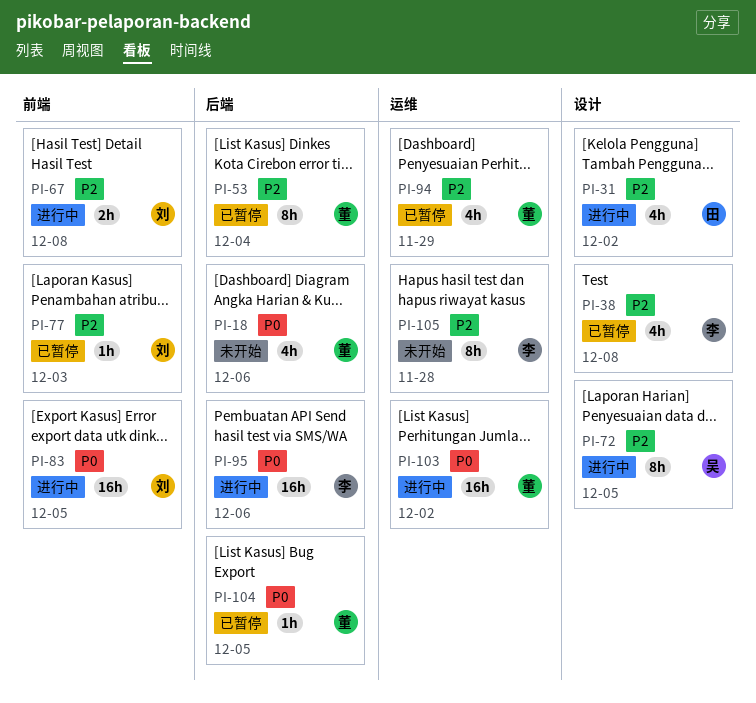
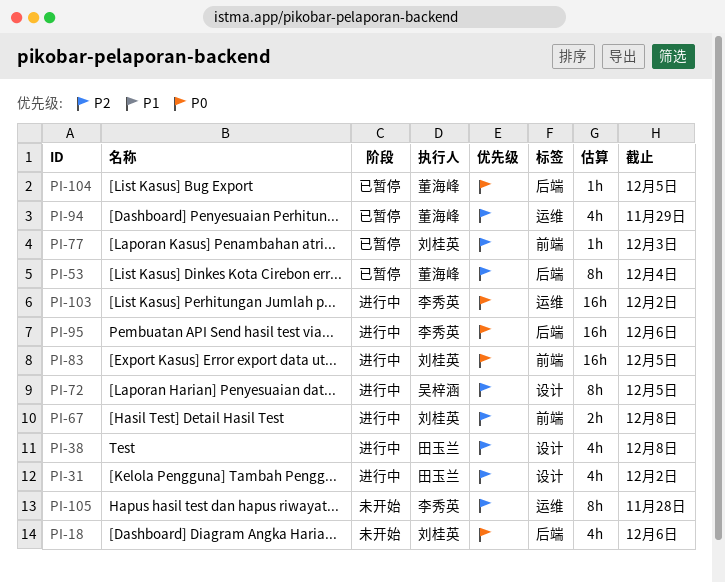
PI-18, owner: 董海峰 -> 刘桂英
PI-38, status: 已暂停 -> 进行中
PI-38, owner: 李秀英 -> 田玉兰
PI-103, owner: 董海峰 -> 李秀英

